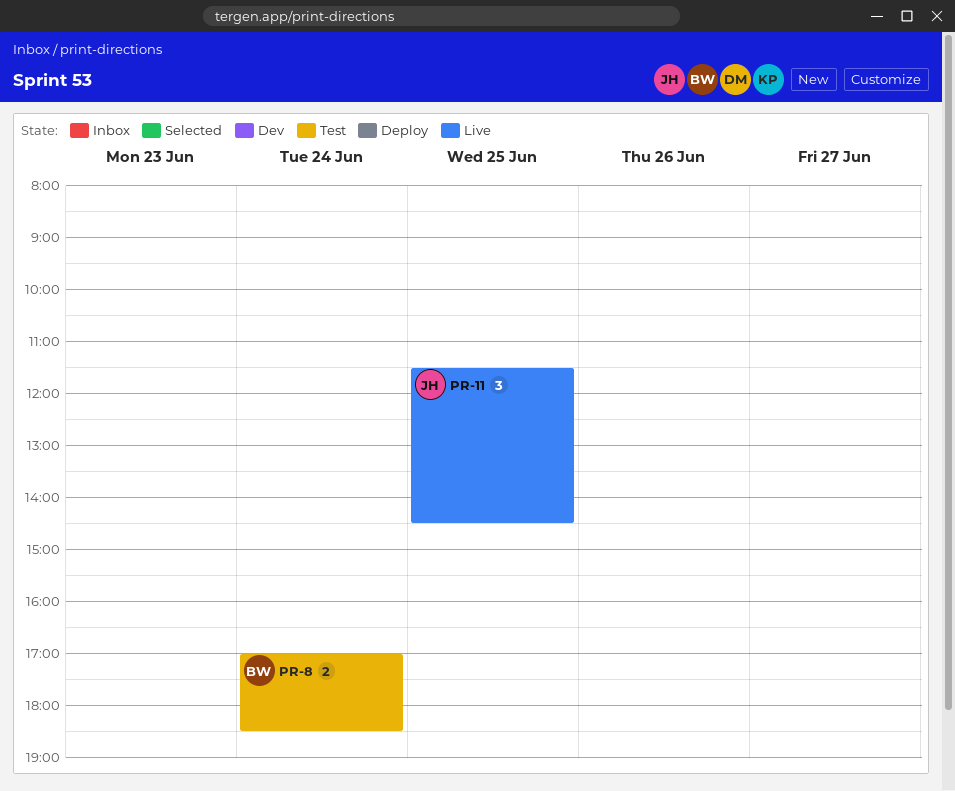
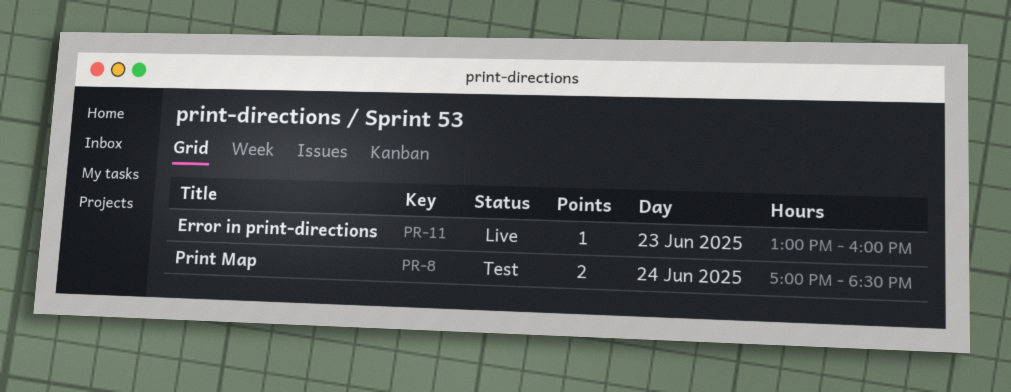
PR-11, estimate: 3 -> 1
PR-11, day: Jun 25 -> Jun 23
PR-11, begins: 11:30 -> 13:00
PR-11, ends: 14:30 -> 16:00

